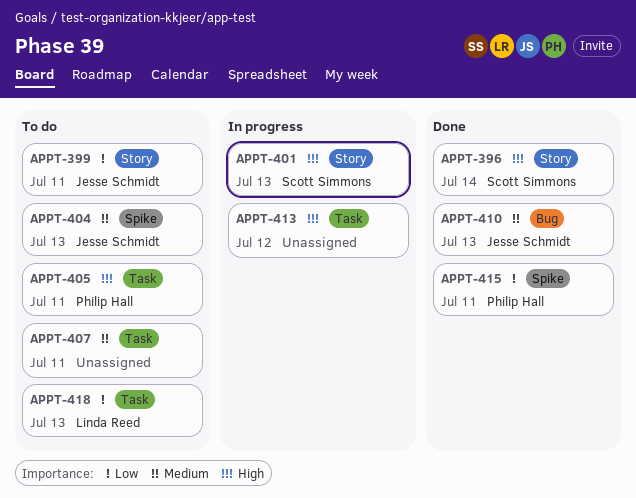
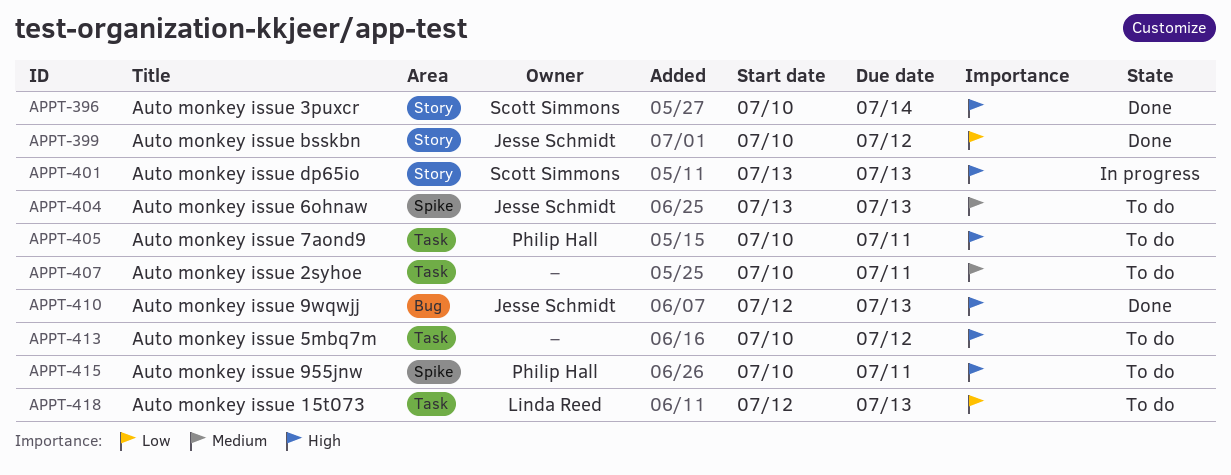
APPT-399, status: To do -> Done
APPT-399, due: Jul 11 -> Jul 12
APPT-410, priority: Medium -> High
APPT-413, status: In progress -> To do
APPT-415, status: Done -> To do
APPT-415, priority: Low -> High

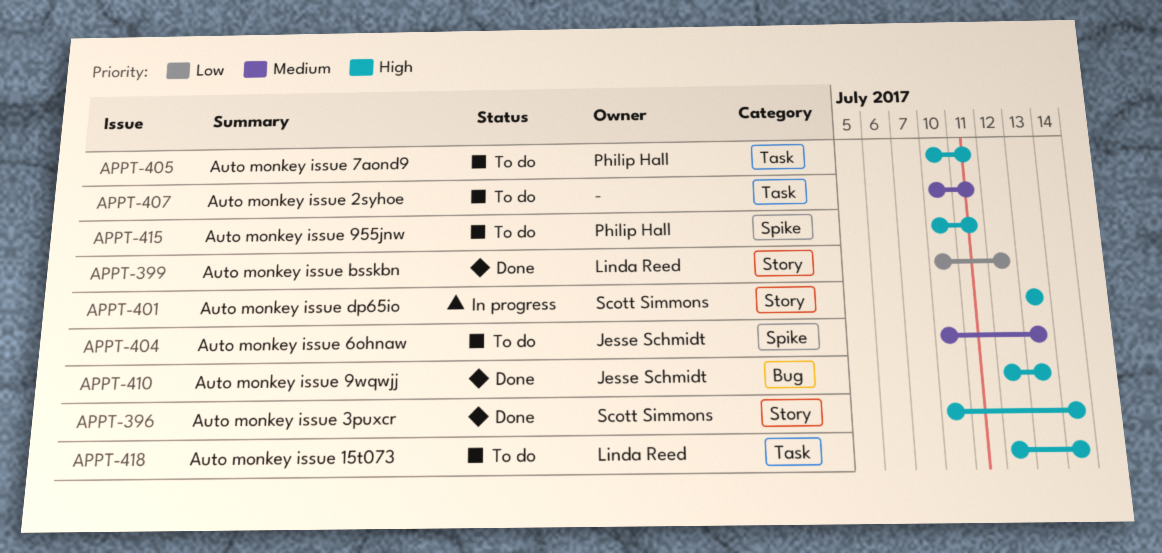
APPT-399, owner: Jesse Schmidt -> Linda Reed
APPT-404, start: Jul 13 -> Jul 10
APPT-413: present -> none
APPT-418, priority: Low -> High
APPT-418, due: Jul 13 -> Jul 14

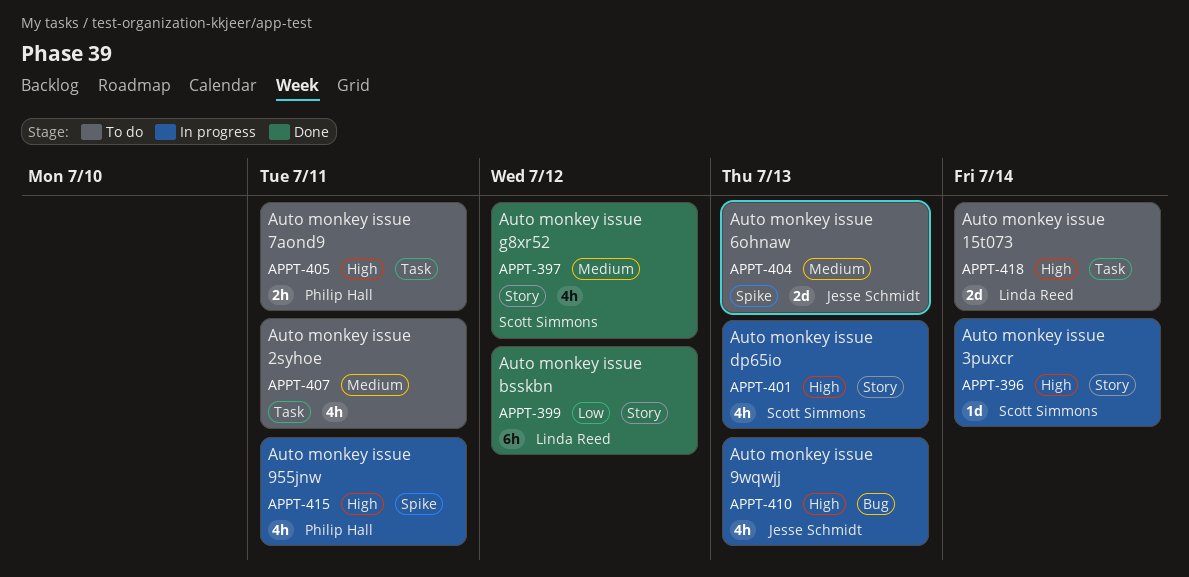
APPT-396, status: Done -> In progress
APPT-397: none -> present
APPT-410, status: Done -> In progress
APPT-415, status: To do -> In progress

